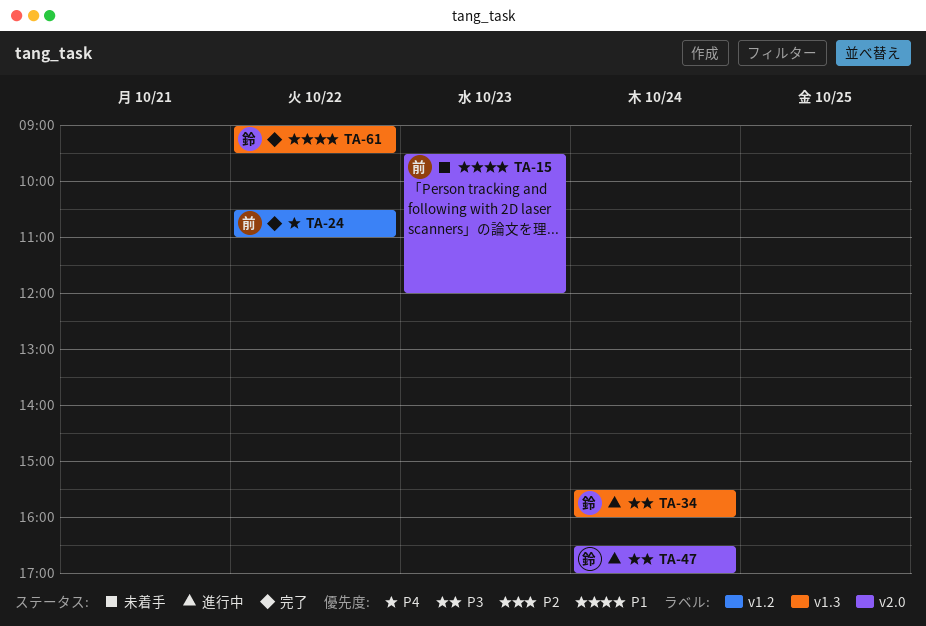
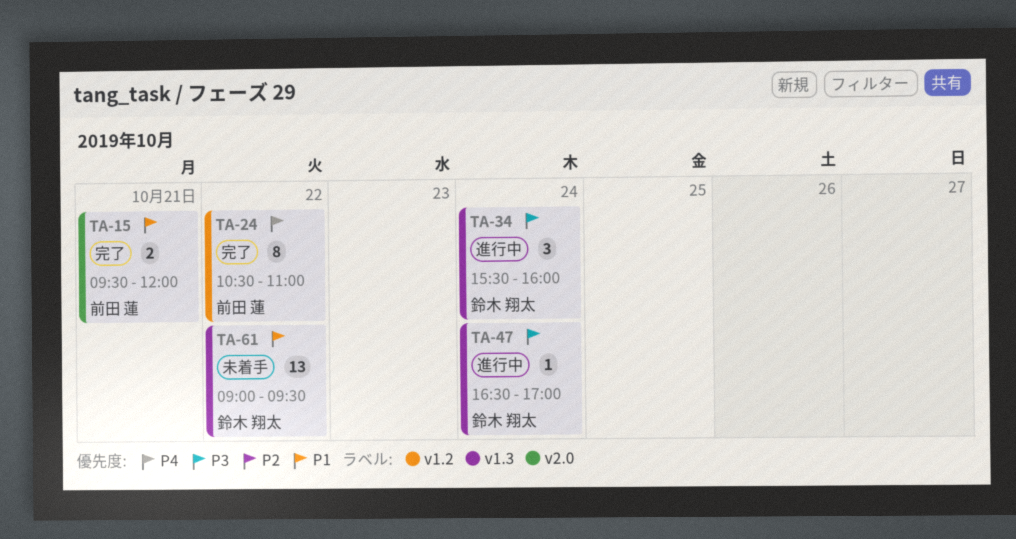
TA-15, status: 未着手 -> 完了
TA-15, day: Oct 23 -> Oct 21
TA-47, label: v2.0 -> v1.3
TA-61, status: 完了 -> 未着手

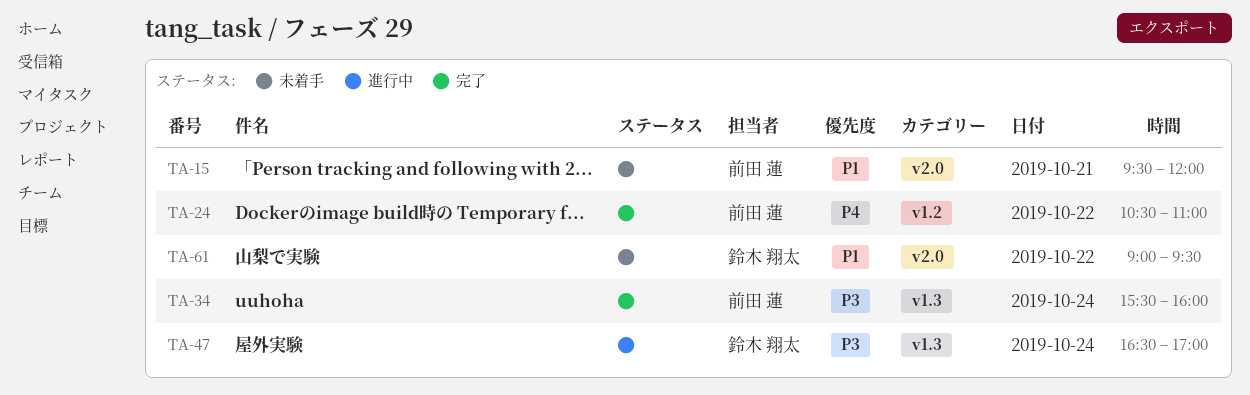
TA-15, status: 完了 -> 未着手
TA-34, status: 進行中 -> 完了
TA-34, owner: 鈴木 翔太 -> 前田 蓮
TA-61, label: v1.3 -> v2.0

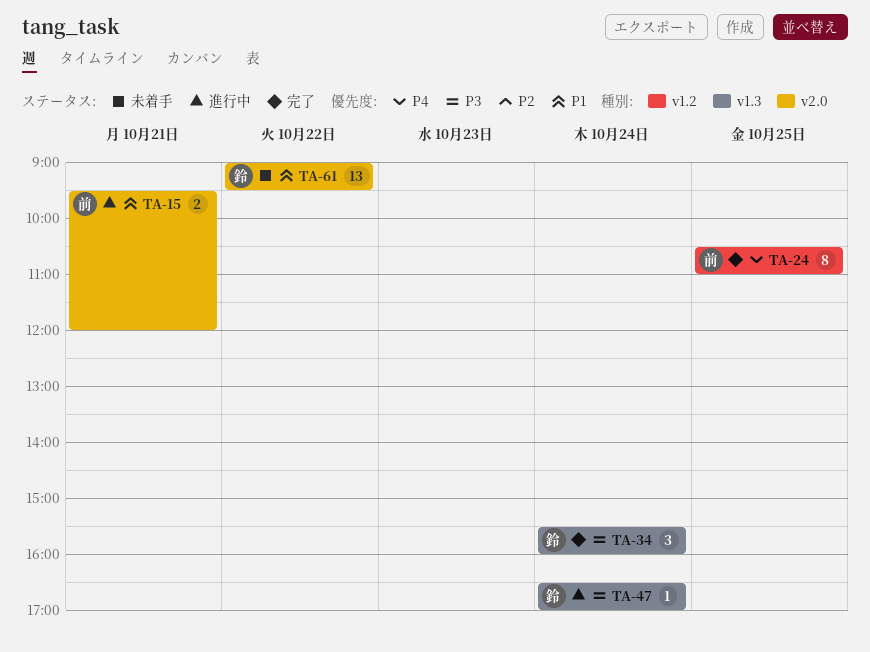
TA-15, status: 未着手 -> 進行中
TA-24, day: Oct 22 -> Oct 25
TA-34, owner: 前田 蓮 -> 鈴木 翔太

